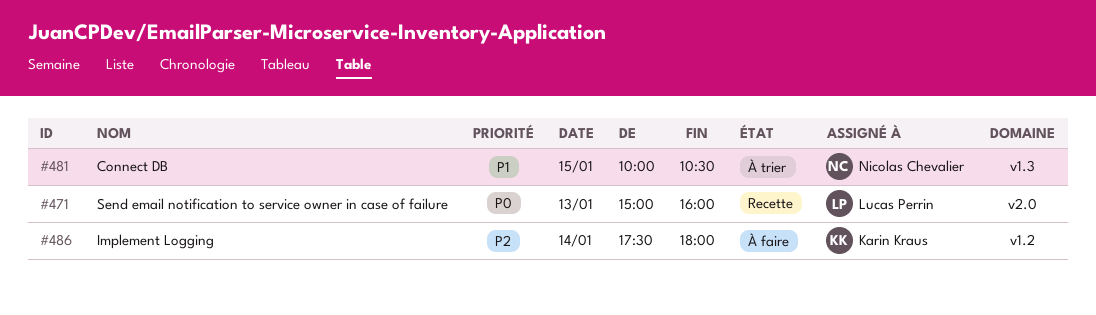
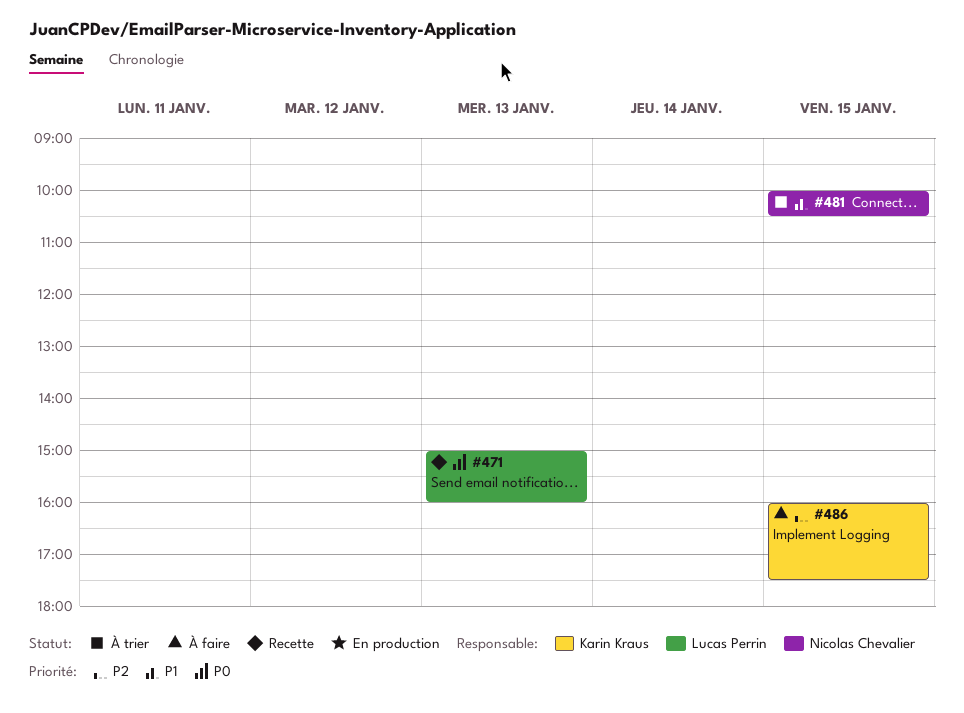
#486, day: Jan 14 -> Jan 15
#486, begins: 17:30 -> 16:00
#486, ends: 18:00 -> 17:30

